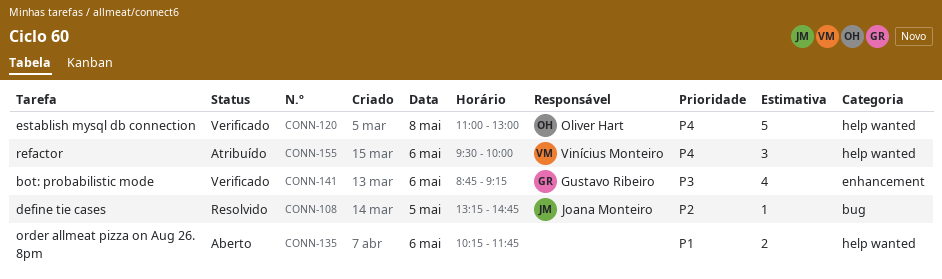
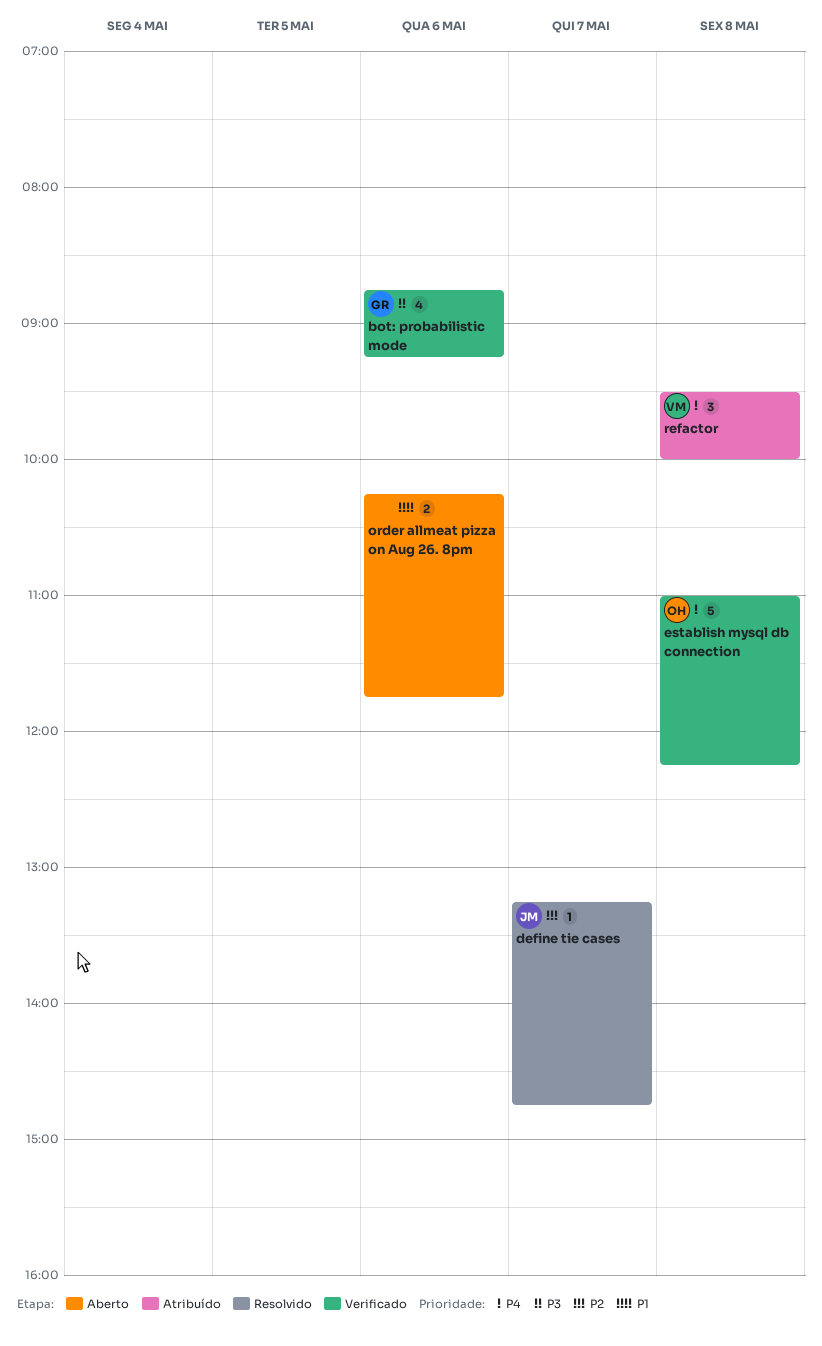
define tie cases, day: May 5 -> May 7
establish mysql db connection, ends: 13:00 -> 12:15
refactor, day: May 6 -> May 8

